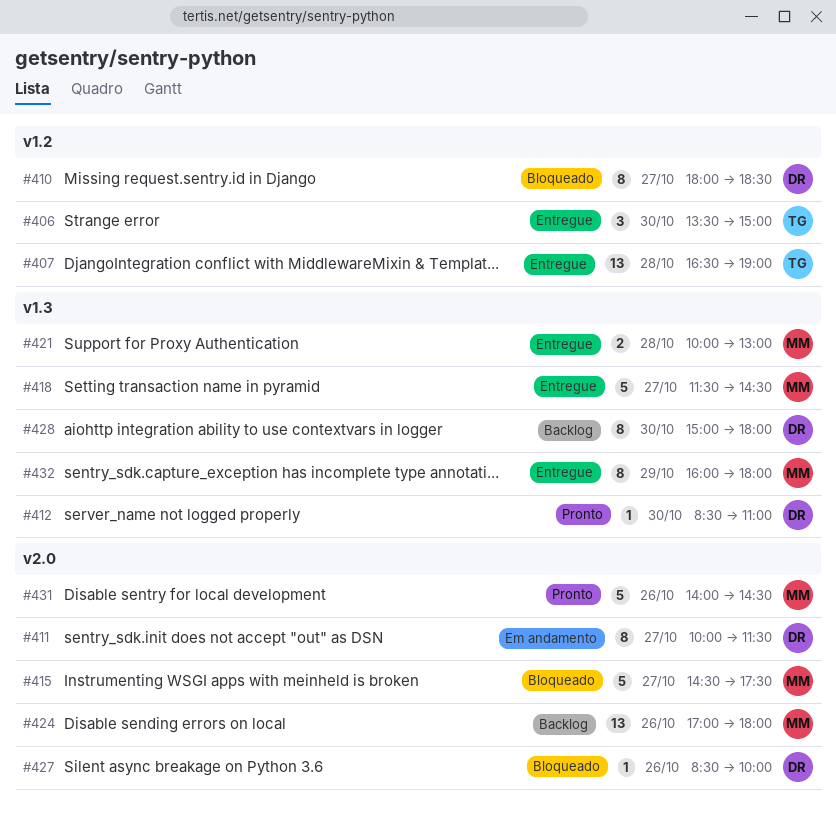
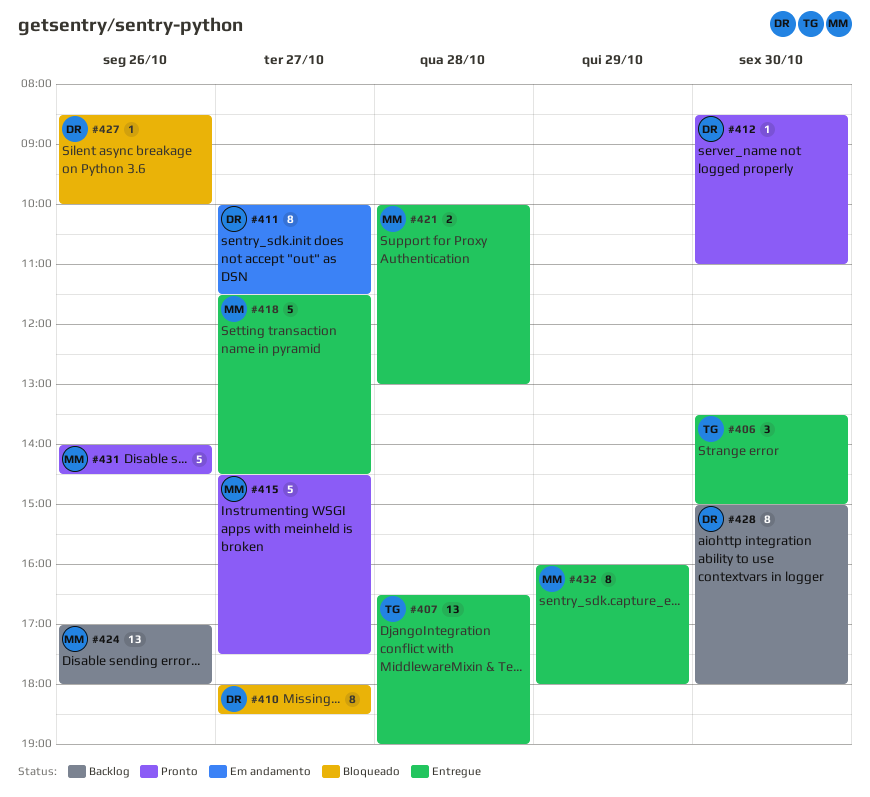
#415, status: Bloqueado -> Pronto

